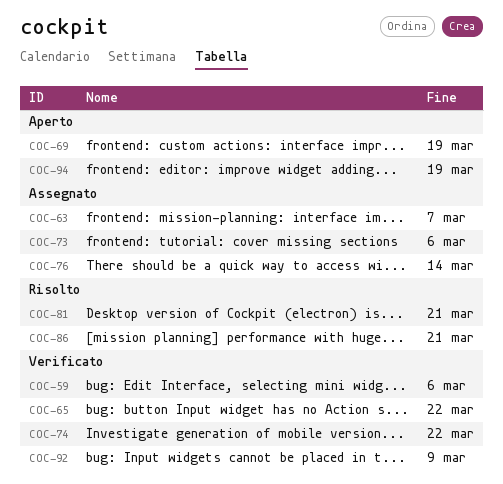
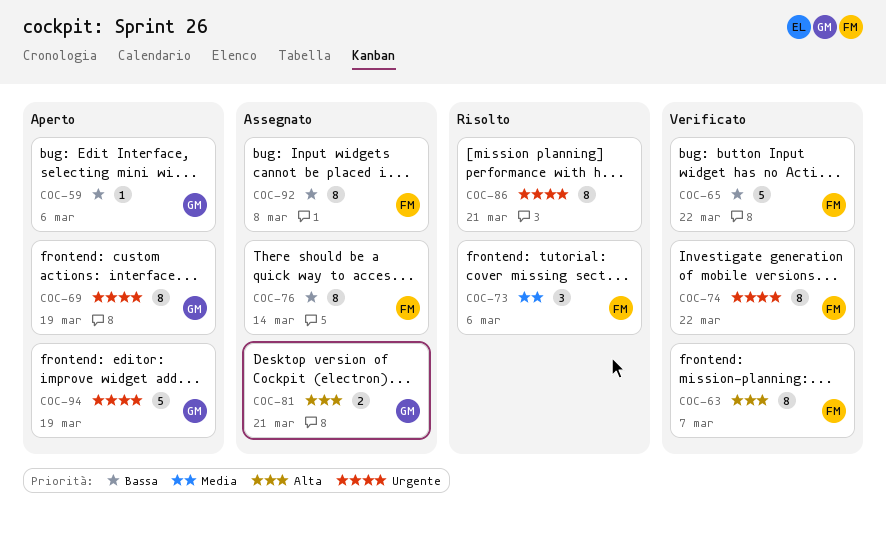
COC-59, status: Verificato -> Aperto
COC-63, status: Assegnato -> Verificato
COC-73, status: Assegnato -> Risolto
COC-81, status: Risolto -> Assegnato
COC-92, status: Verificato -> Assegnato
COC-92, due: Mar 9 -> Mar 8

